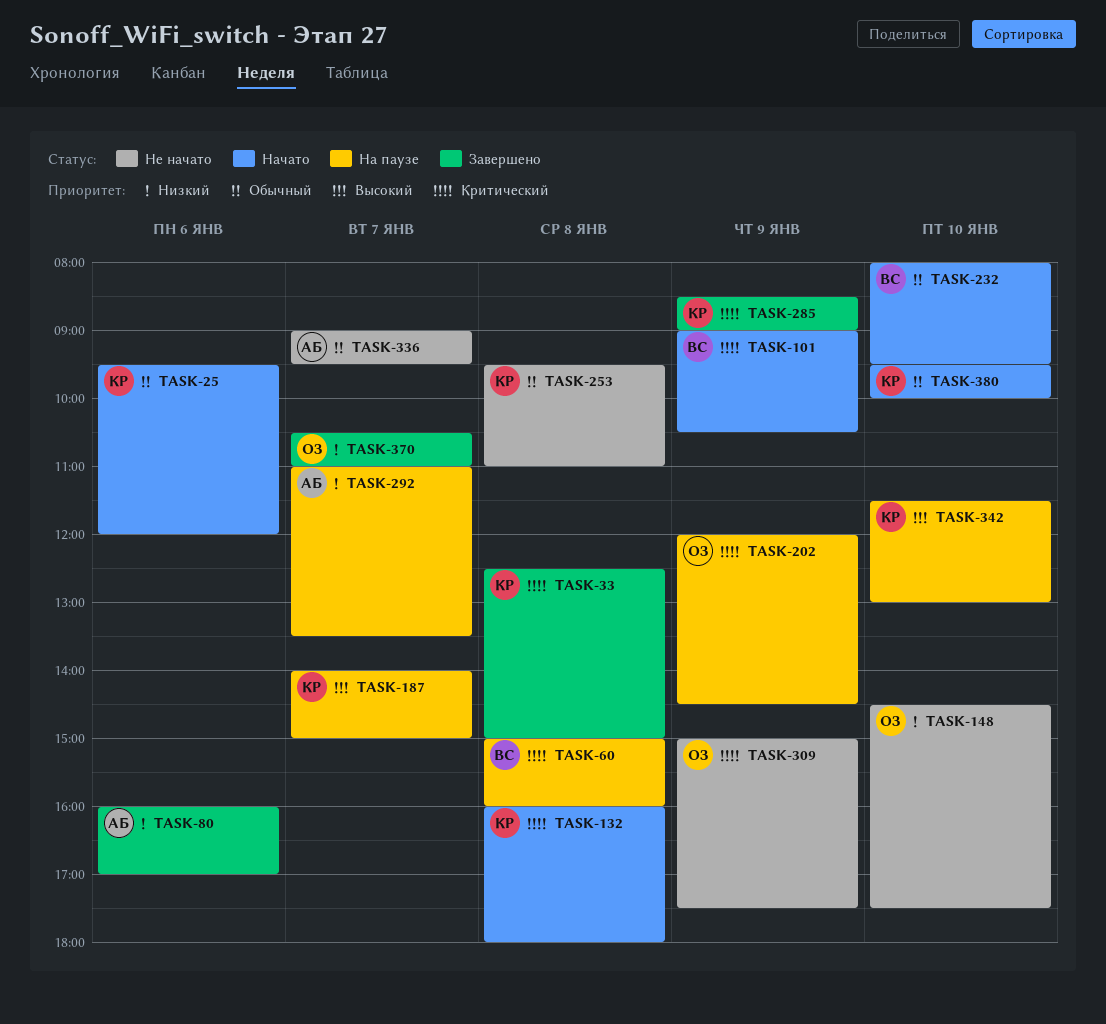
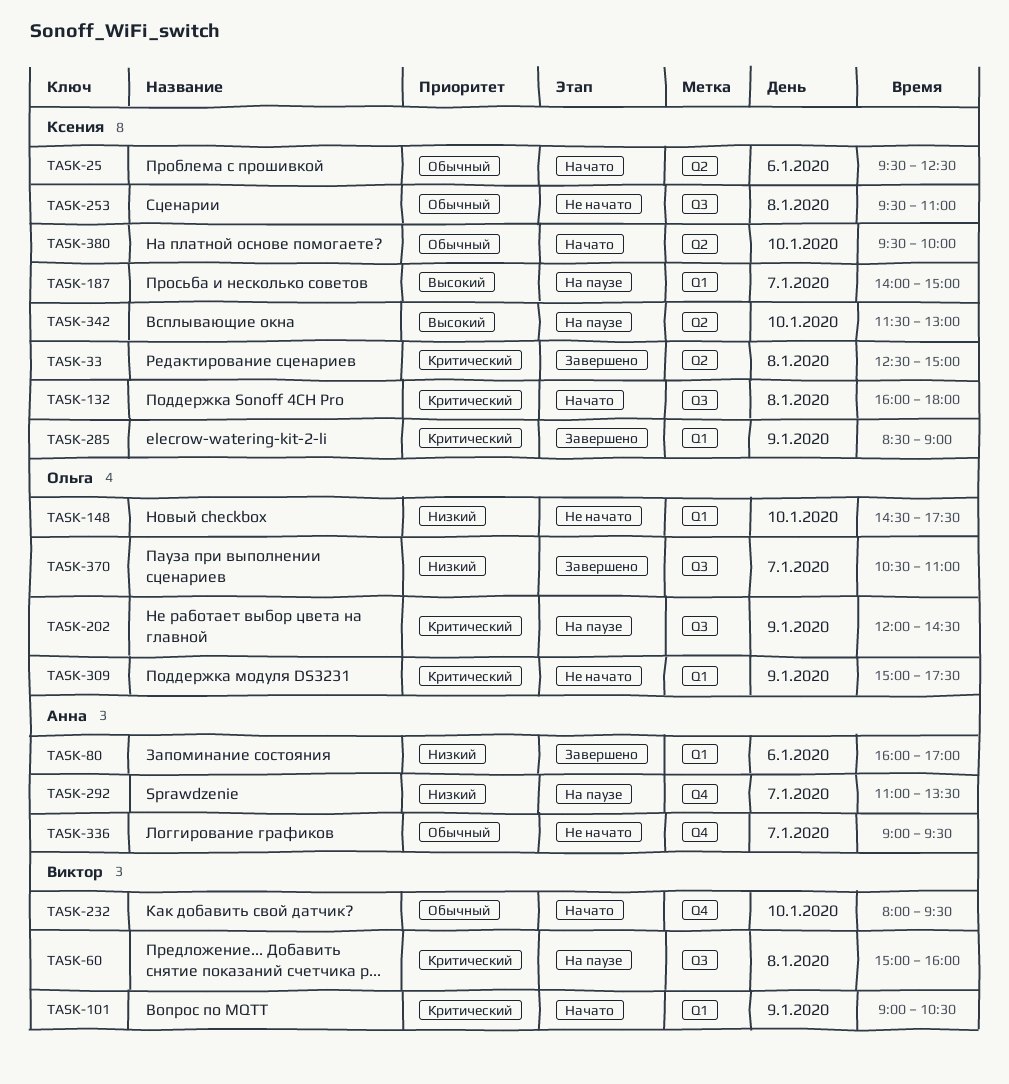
TASK-25, ends: 12:00 -> 12:30

